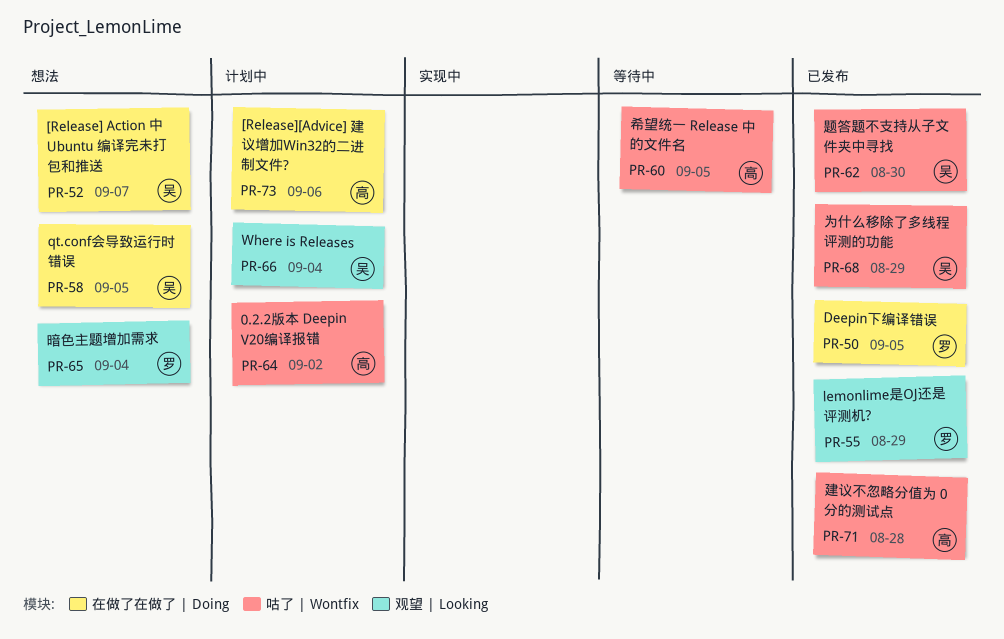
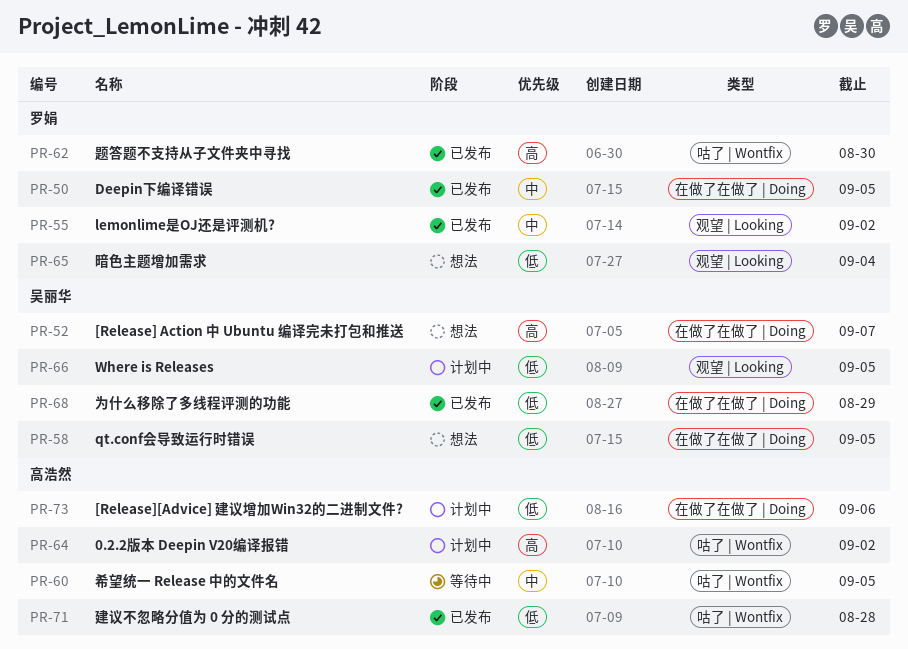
PR-55, due: Aug 29 -> Sep 2
PR-62, owner: 吴丽华 -> 罗娟
PR-66, due: Sep 4 -> Sep 5
PR-68, label: 咕了 | Wontfix -> 在做了在做了 | Doing

